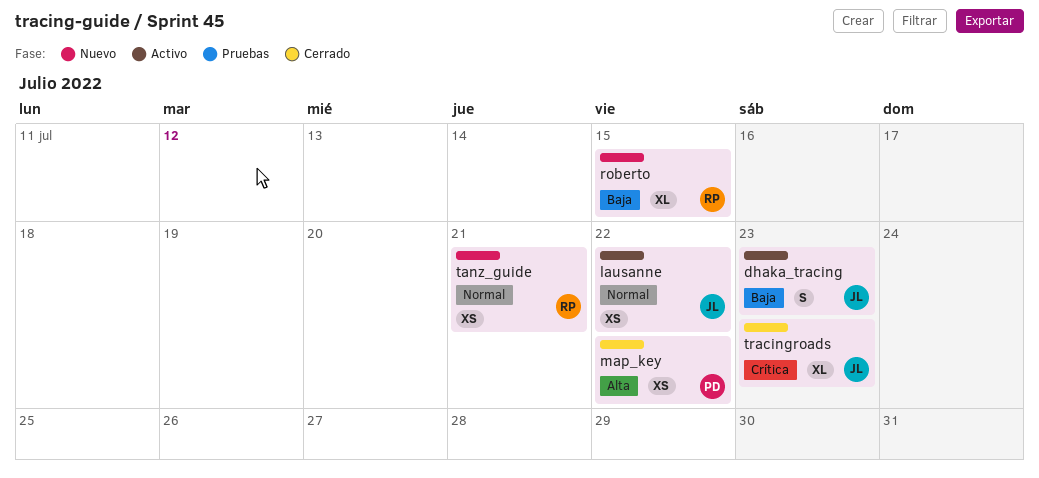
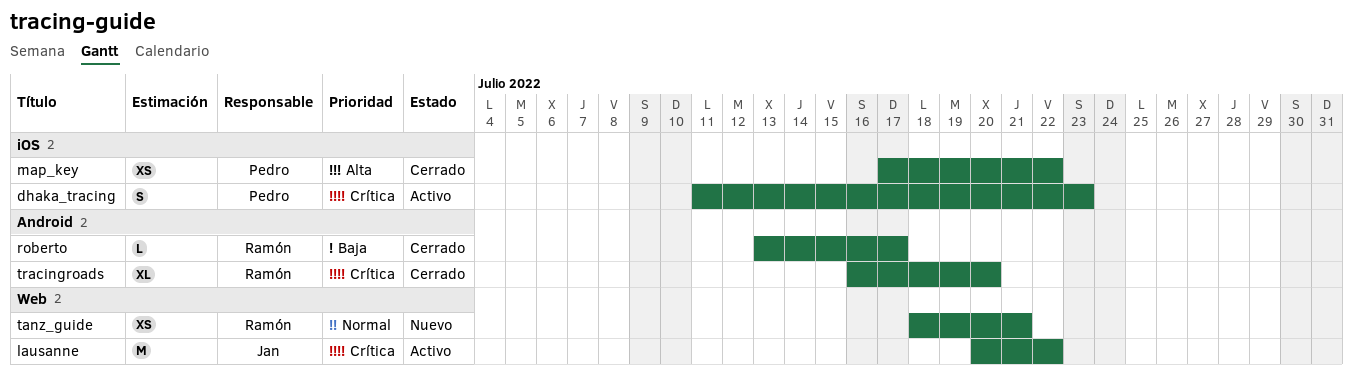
dhaka_tracing, owner: Jan -> Pedro
dhaka_tracing, priority: Baja -> Crítica
lausanne, priority: Normal -> Crítica
lausanne, estimate: XS -> M
roberto, status: Nuevo -> Cerrado
roberto, estimate: XL -> L
roberto, due: Jul 15 -> Jul 17
tracingroads, owner: Jan -> Ramón
tracingroads, due: Jul 23 -> Jul 20

